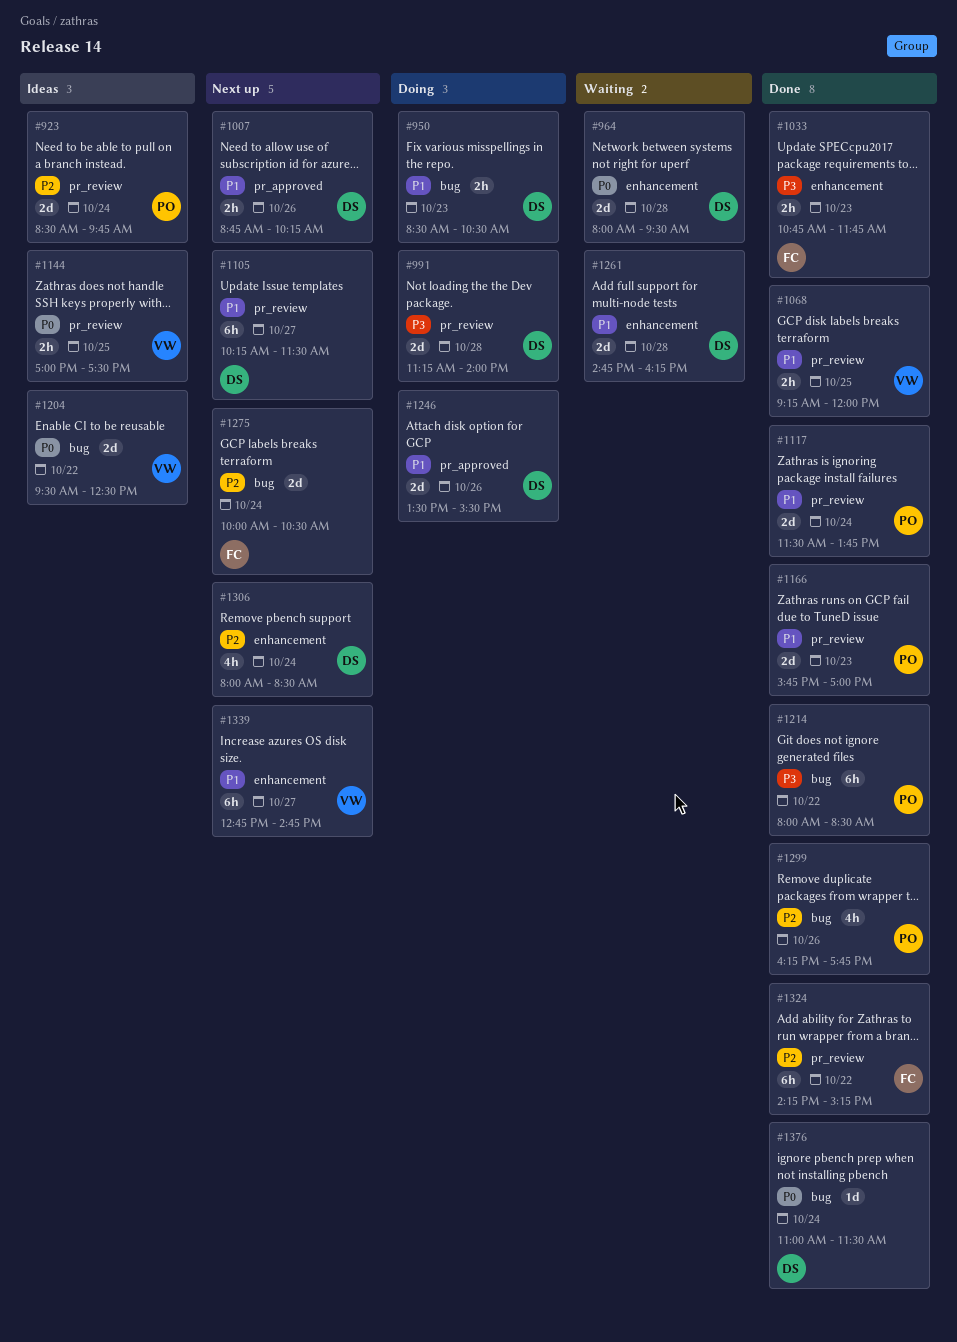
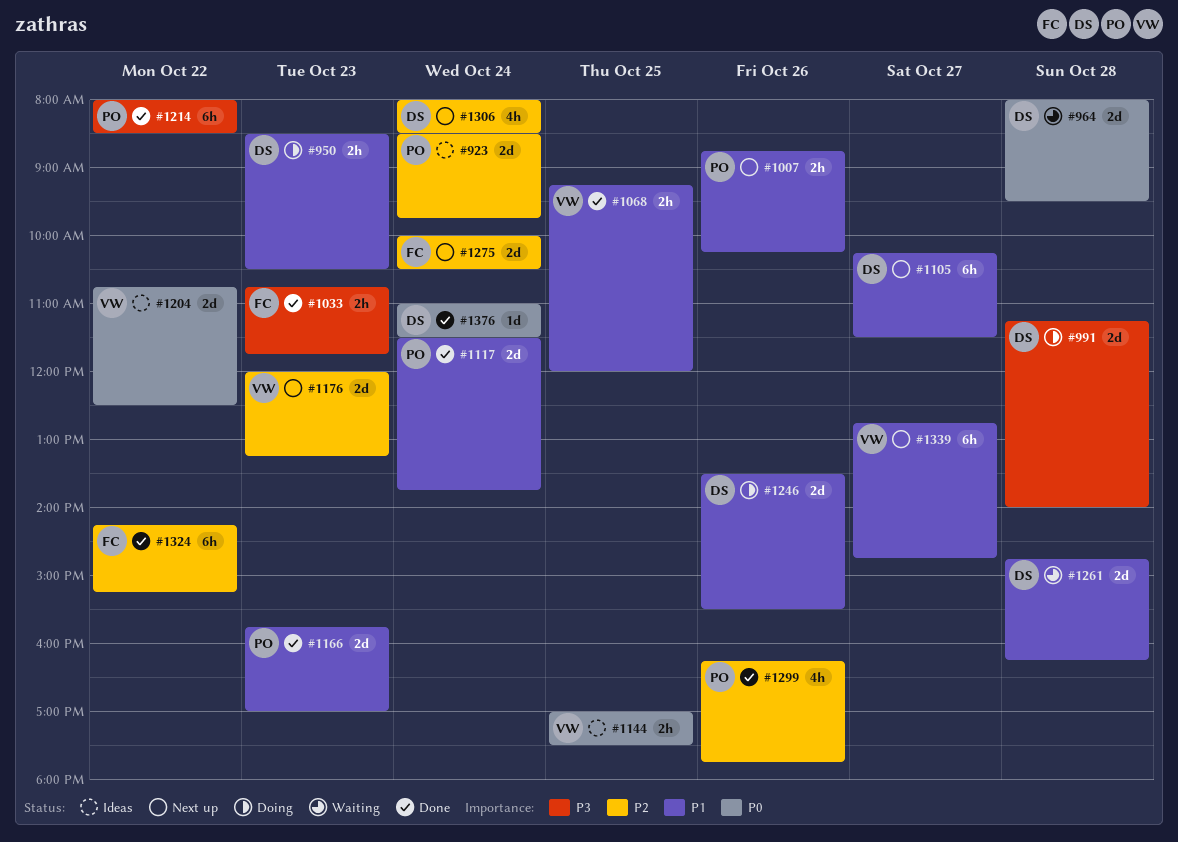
#1007, owner: DS -> PO
#1176: none -> present
#1204, begins: 09:30 -> 10:45

